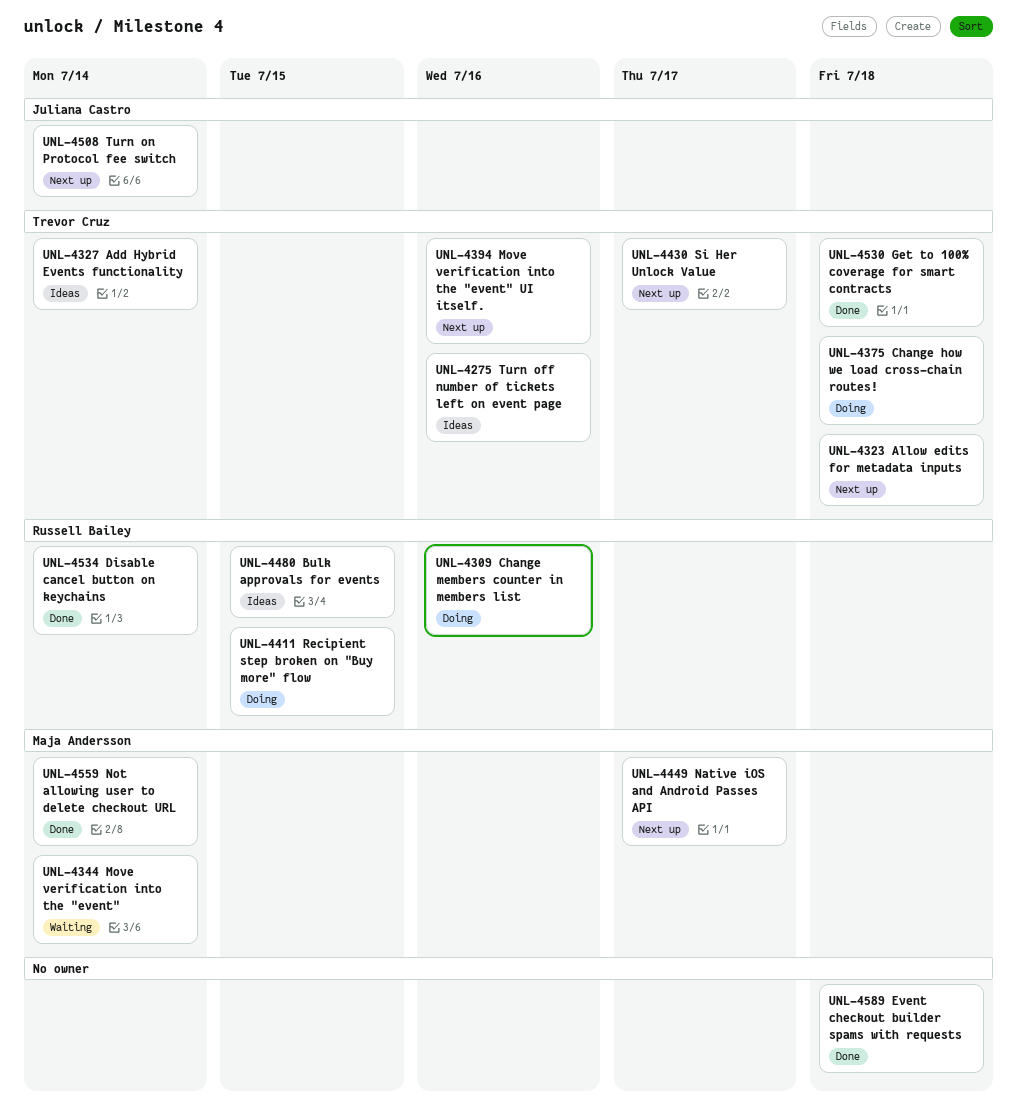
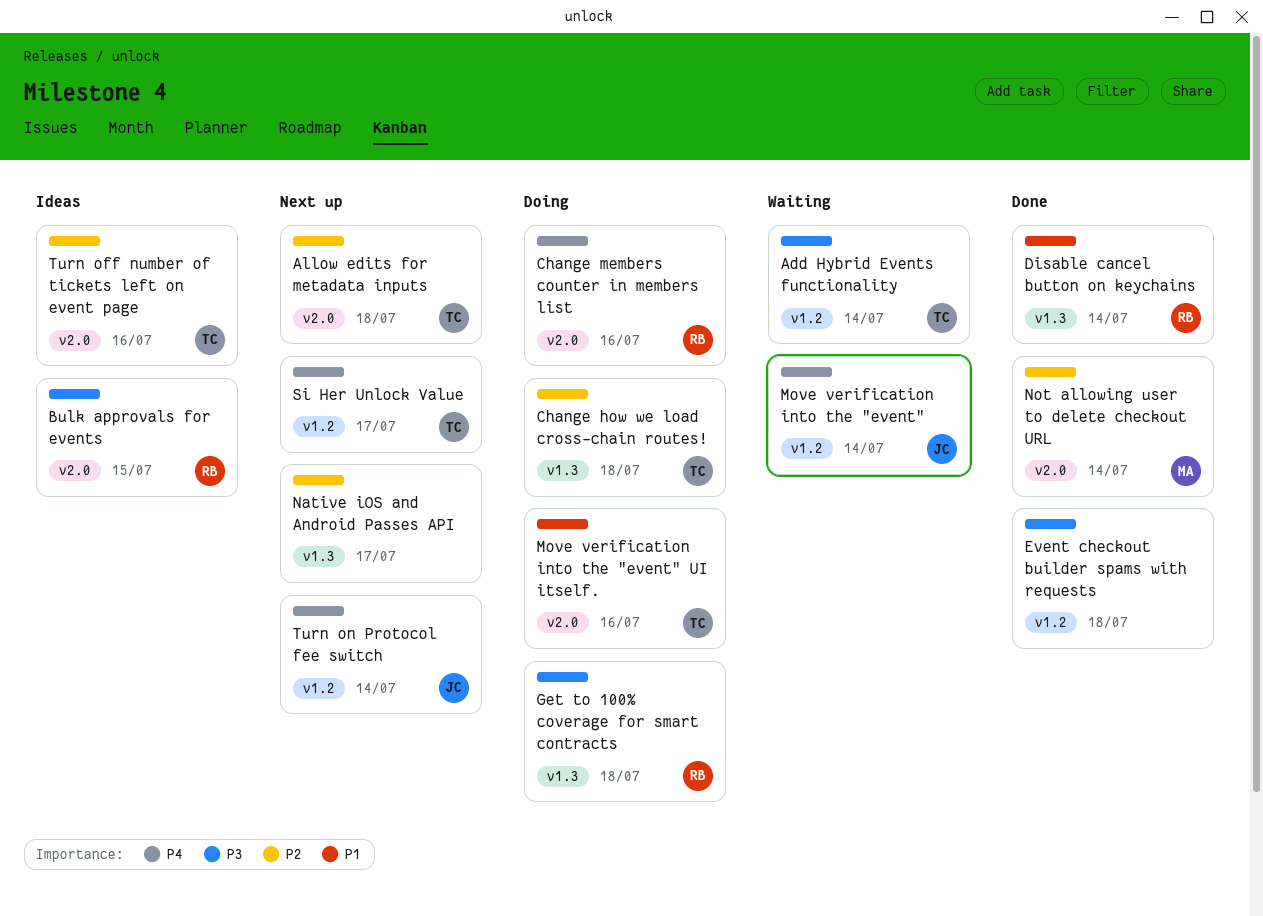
Add Hybrid Events functionality, status: Ideas -> Waiting
Get to 100% coverage for smart contracts, status: Done -> Doing
Get to 100% coverage for smart contracts, owner: Trevor Cruz -> Russell Bailey
Move verification into the "event", owner: Maja Andersson -> Juliana Castro
Move verification into the "event" UI itself., status: Next up -> Doing
Native iOS and Android Passes API, owner: Maja Andersson -> none
Recipient step broken on "Buy more" flow: present -> none

